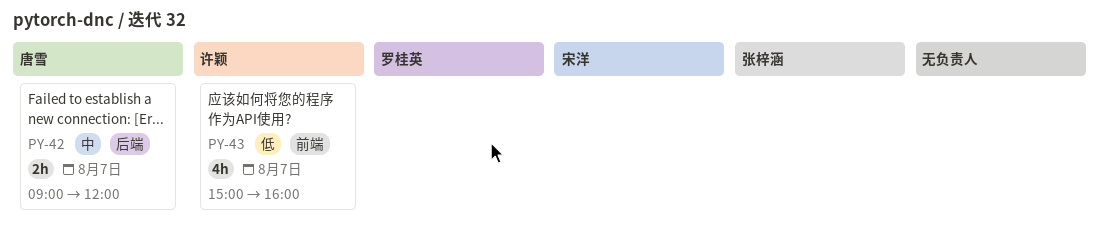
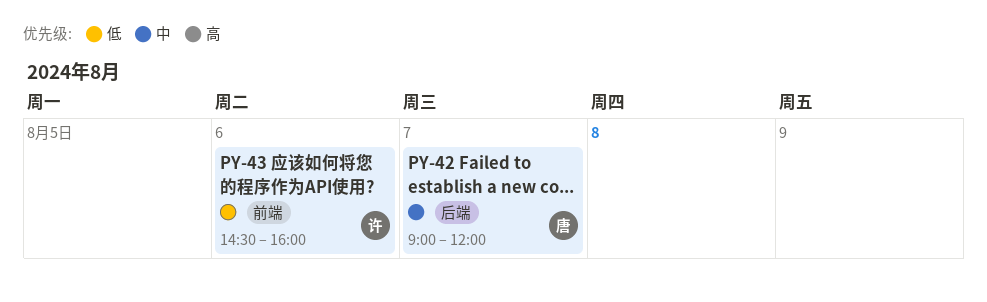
PY-43, day: Aug 7 -> Aug 6
PY-43, begins: 15:00 -> 14:30

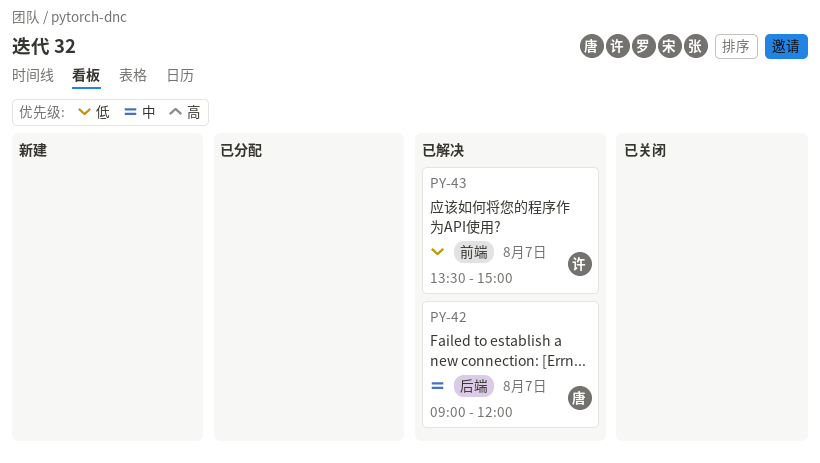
PY-43, day: Aug 6 -> Aug 7
PY-43, begins: 14:30 -> 13:30
PY-43, ends: 16:00 -> 15:00

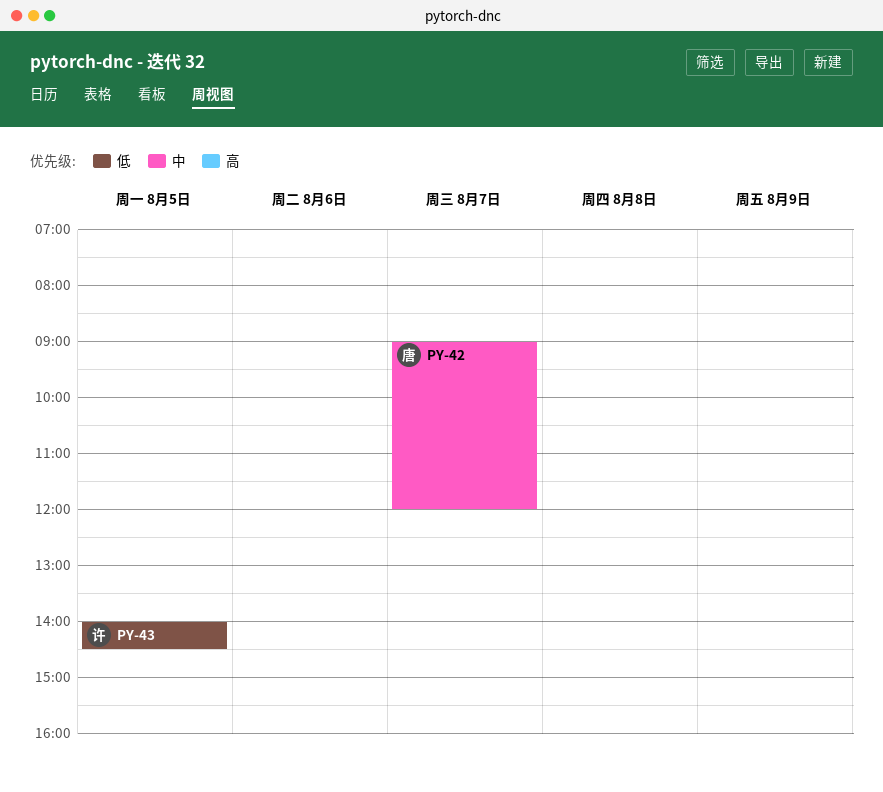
PY-43, day: Aug 7 -> Aug 5
PY-43, begins: 13:30 -> 14:00
PY-43, ends: 15:00 -> 14:30

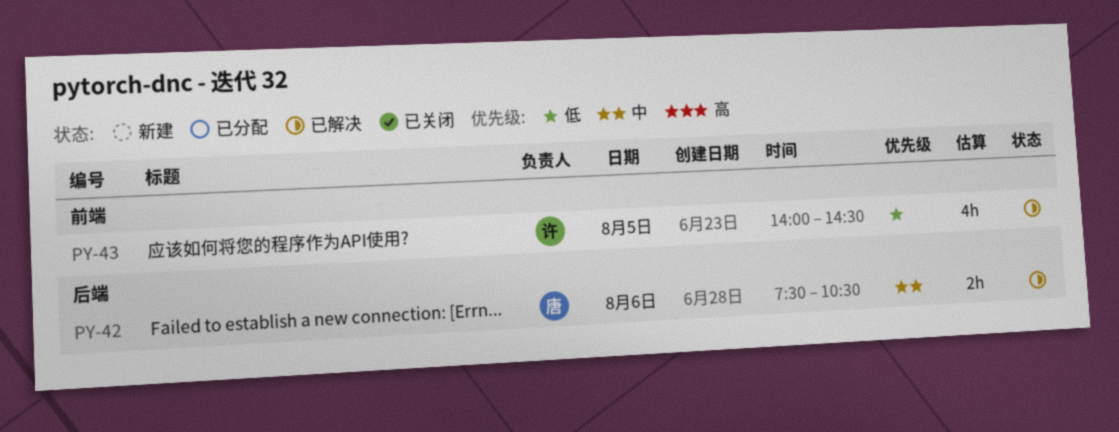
PY-42, day: Aug 7 -> Aug 6
PY-42, begins: 09:00 -> 07:30
PY-42, ends: 12:00 -> 10:30

